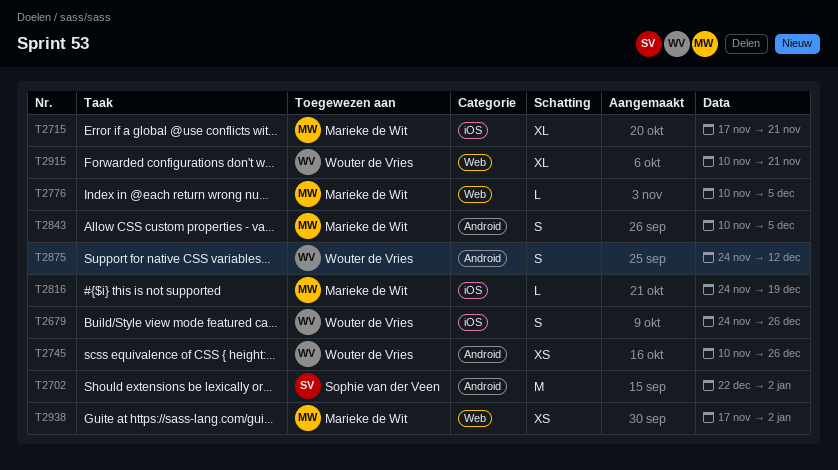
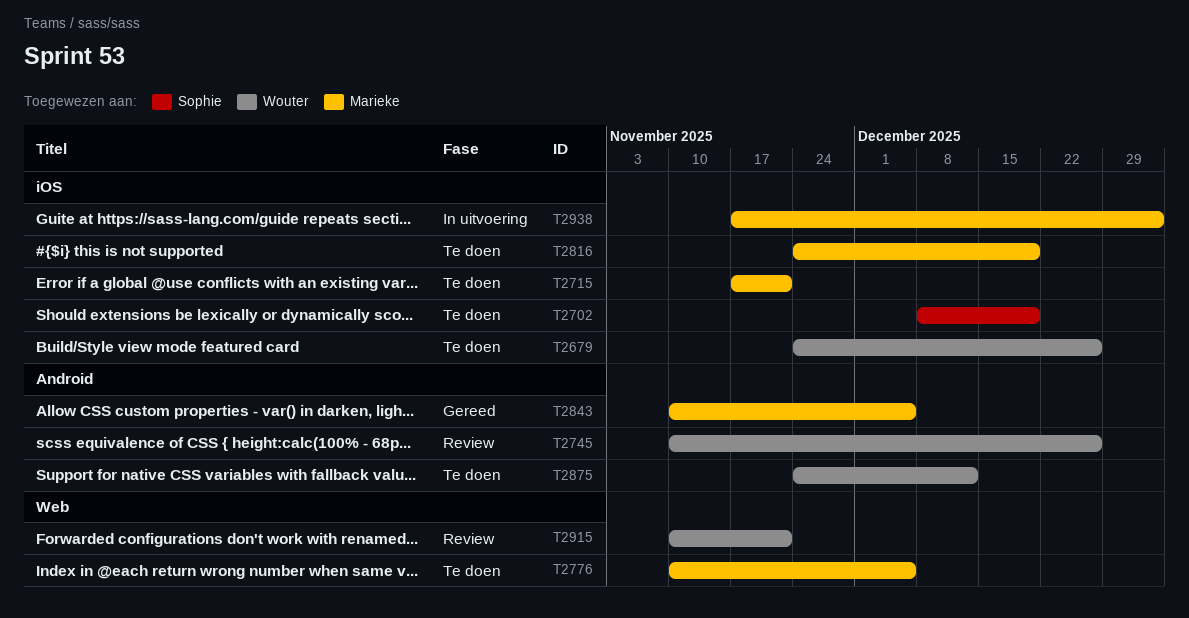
T2702, label: Android -> iOS
T2702, start: Dec 22 -> Dec 8
T2702, due: Jan 2 -> Dec 19
T2938, label: Web -> iOS

